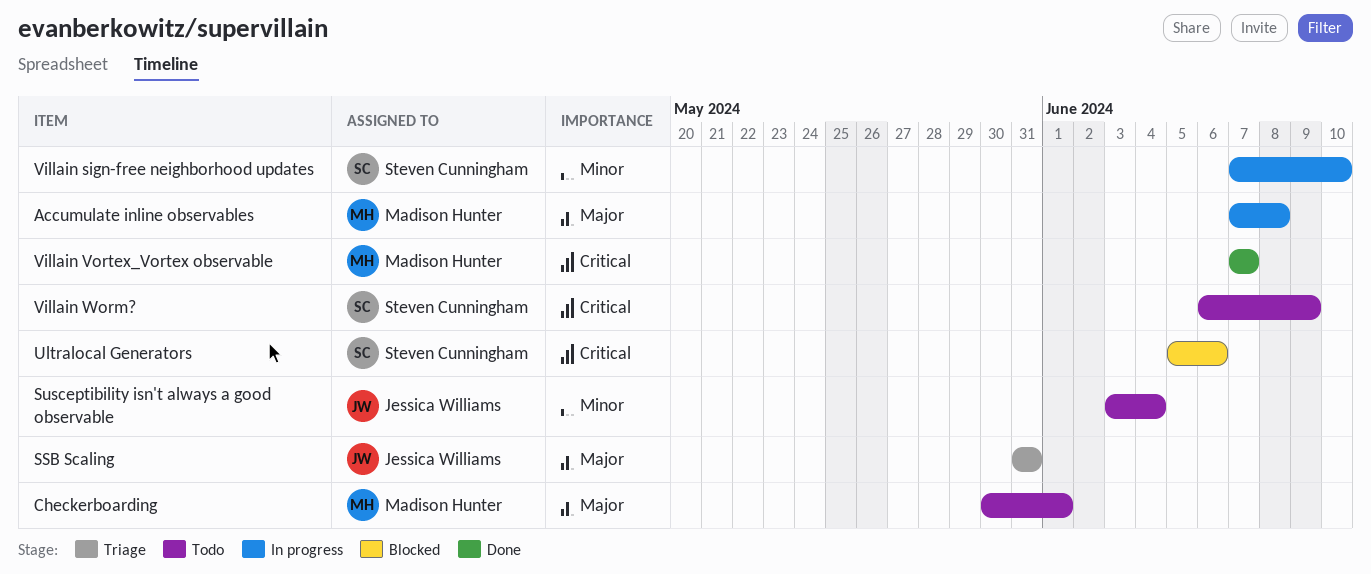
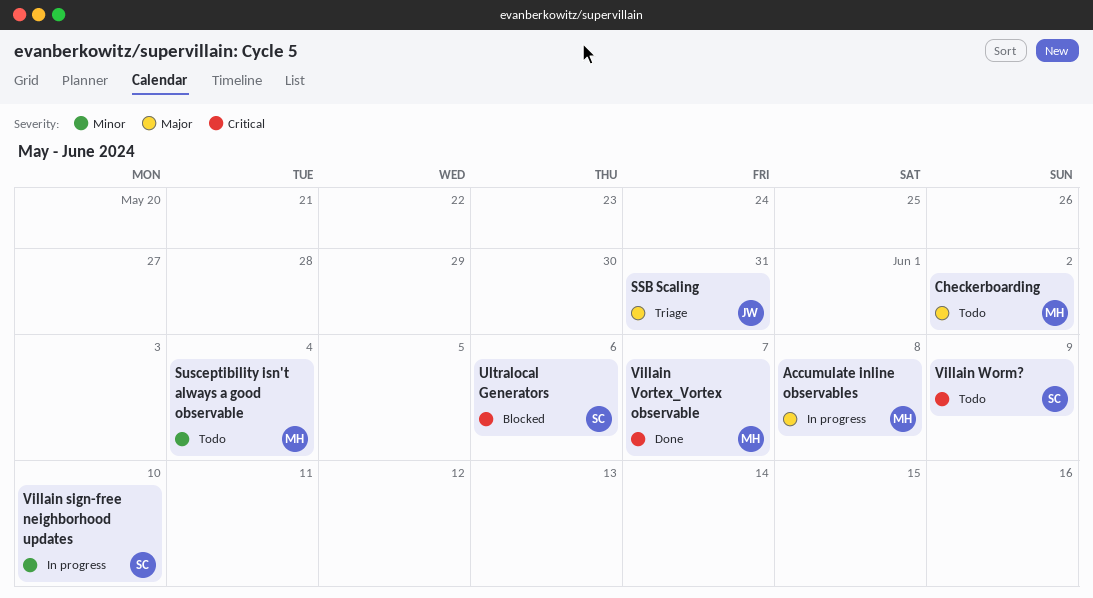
Checkerboarding, due: Jun 1 -> Jun 2
Susceptibility isn't always a good observable, owner: Jessica Williams -> Madison Hunter

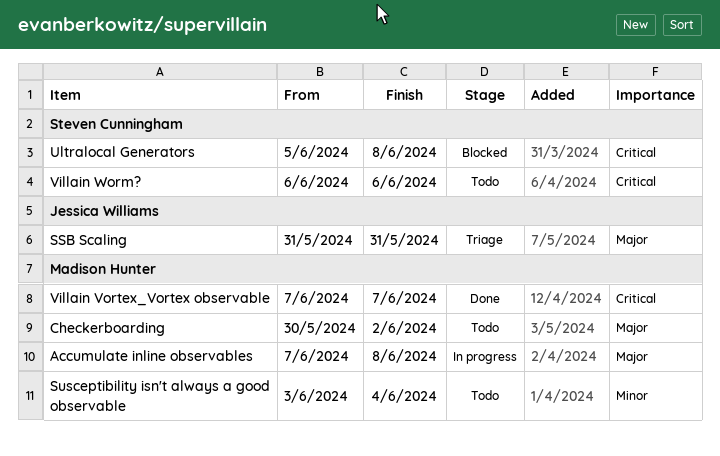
Ultralocal Generators, due: Jun 6 -> Jun 8
Villain sign-free neighborhood updates: present -> none
Villain Worm?, due: Jun 9 -> Jun 6

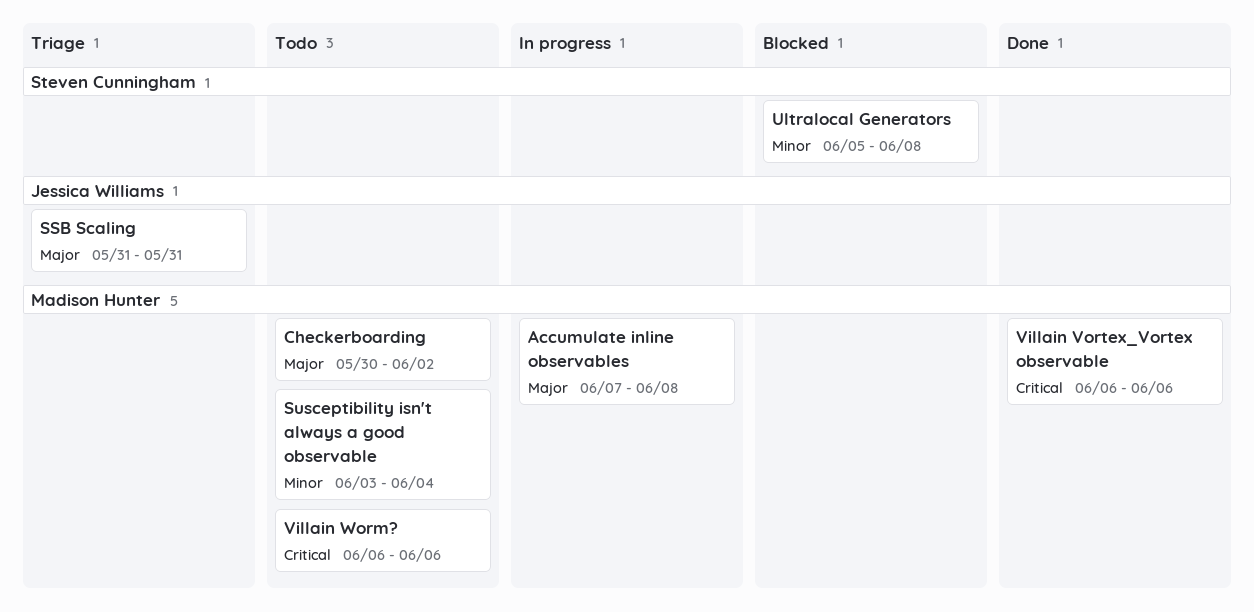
Ultralocal Generators, priority: Critical -> Minor
Villain Vortex_Vortex observable, start: Jun 7 -> Jun 6
Villain Vortex_Vortex observable, due: Jun 7 -> Jun 6
Villain Worm?, owner: Steven Cunningham -> Madison Hunter

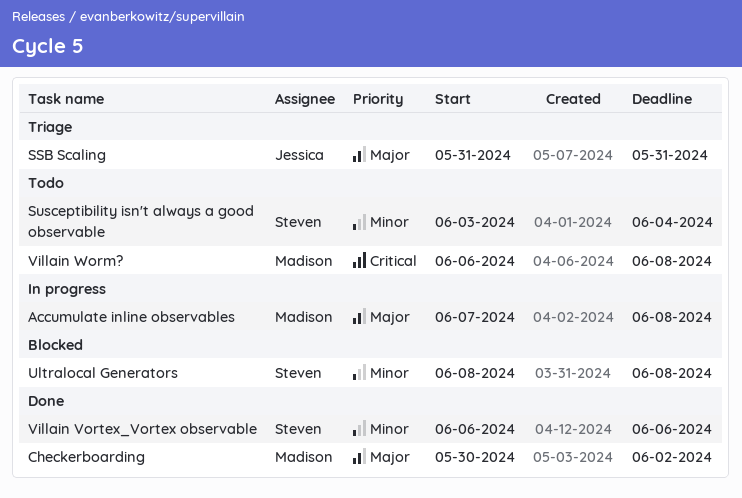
Checkerboarding, status: Todo -> Done
Susceptibility isn't always a good observable, owner: Madison Hunter -> Steven Cunningham
Ultralocal Generators, start: Jun 5 -> Jun 8
Villain Vortex_Vortex observable, owner: Madison Hunter -> Steven Cunningham
Villain Vortex_Vortex observable, priority: Critical -> Minor
Villain Worm?, due: Jun 6 -> Jun 8

